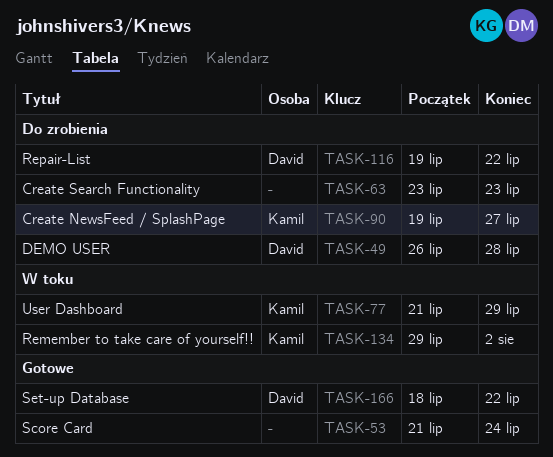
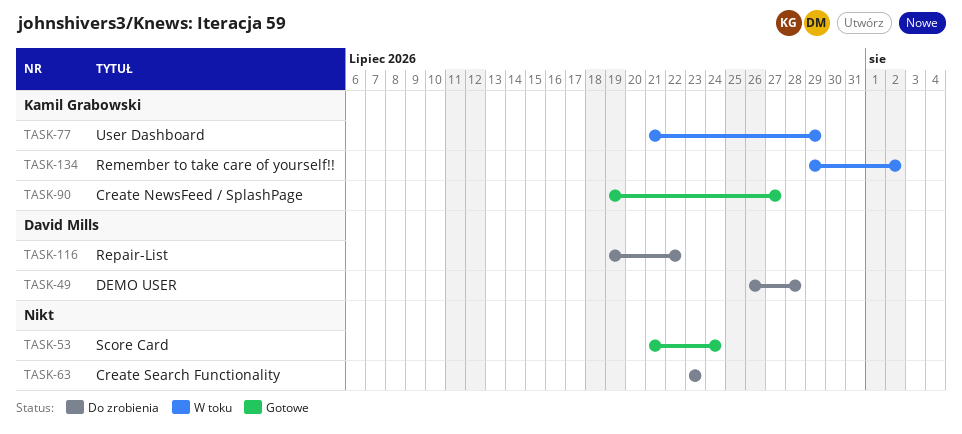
TASK-90, status: Do zrobienia -> Gotowe
TASK-166: present -> none

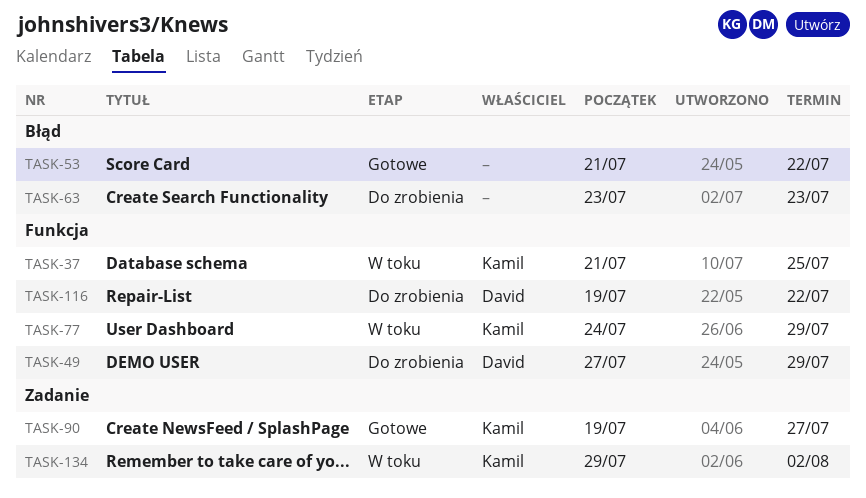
TASK-37: none -> present
TASK-49, start: Jul 26 -> Jul 27
TASK-49, due: Jul 28 -> Jul 29
TASK-53, due: Jul 24 -> Jul 22
TASK-77, start: Jul 21 -> Jul 24

